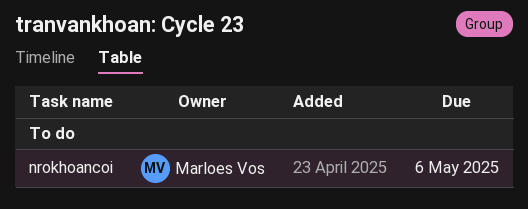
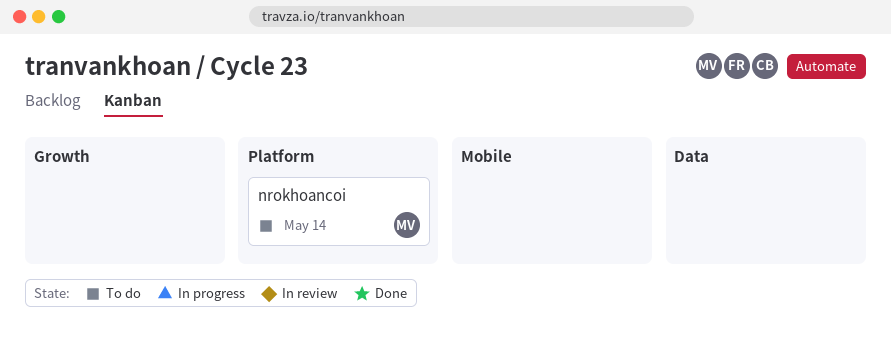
nrokhoancoi, due: May 6 -> May 14

